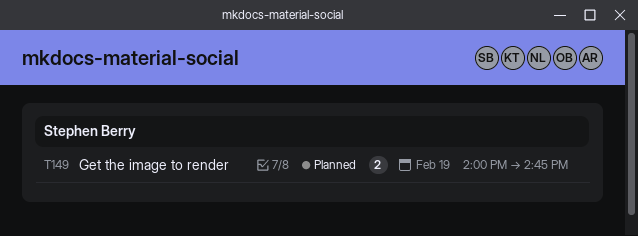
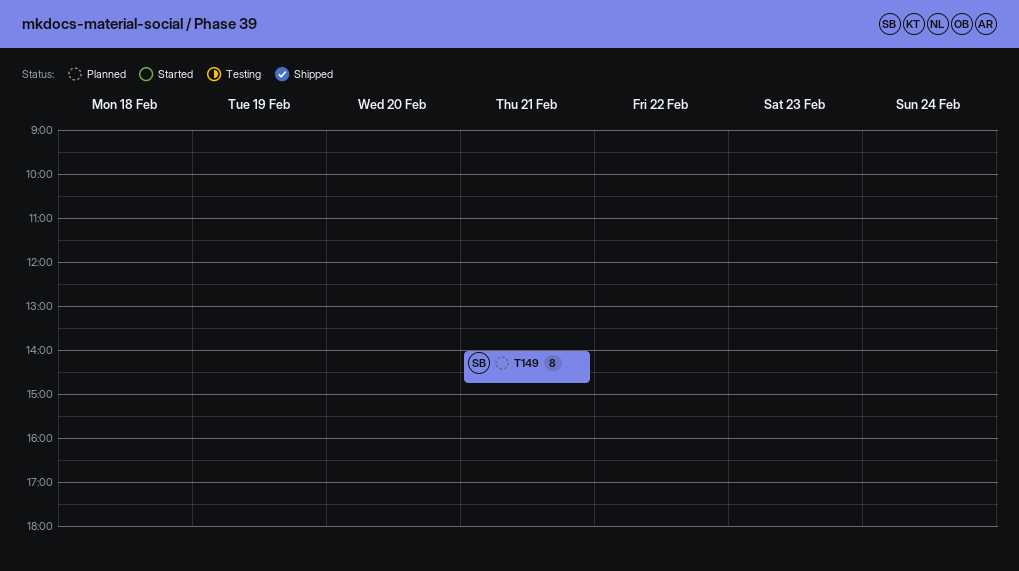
T149, estimate: 2 -> 8
T149, day: Feb 19 -> Feb 21

